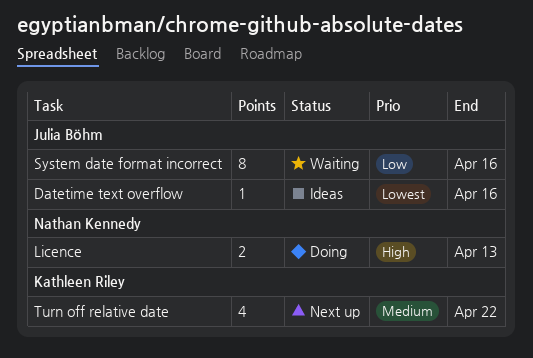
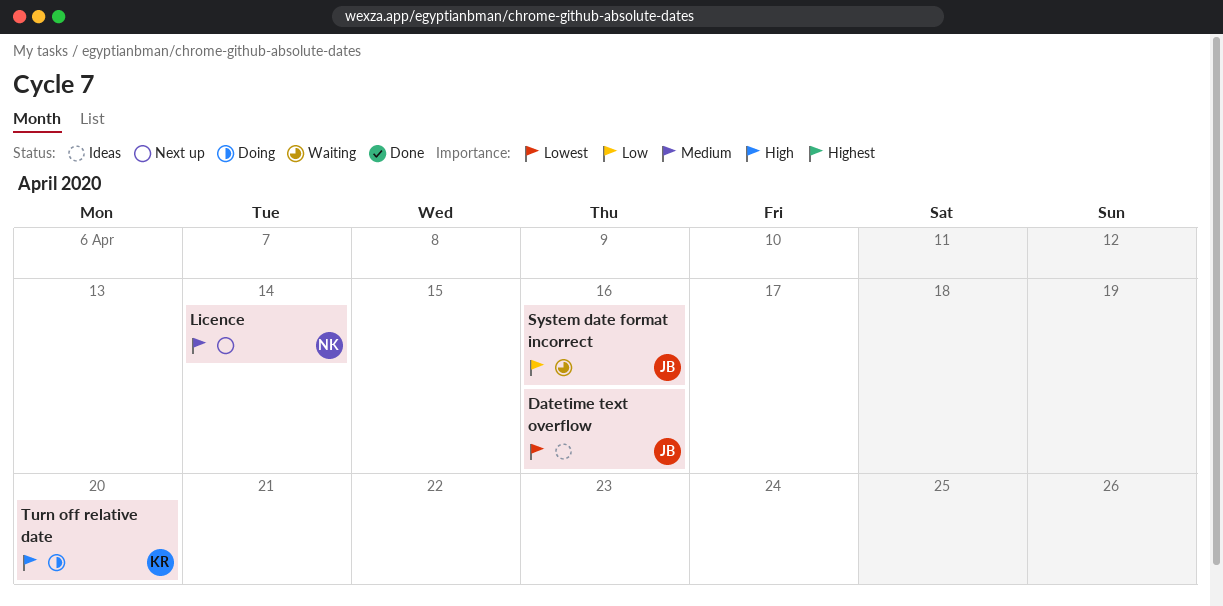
Licence, status: Doing -> Next up
Licence, priority: High -> Medium
Licence, due: Apr 13 -> Apr 14
Turn off relative date, status: Next up -> Doing
Turn off relative date, priority: Medium -> High
Turn off relative date, due: Apr 22 -> Apr 20

